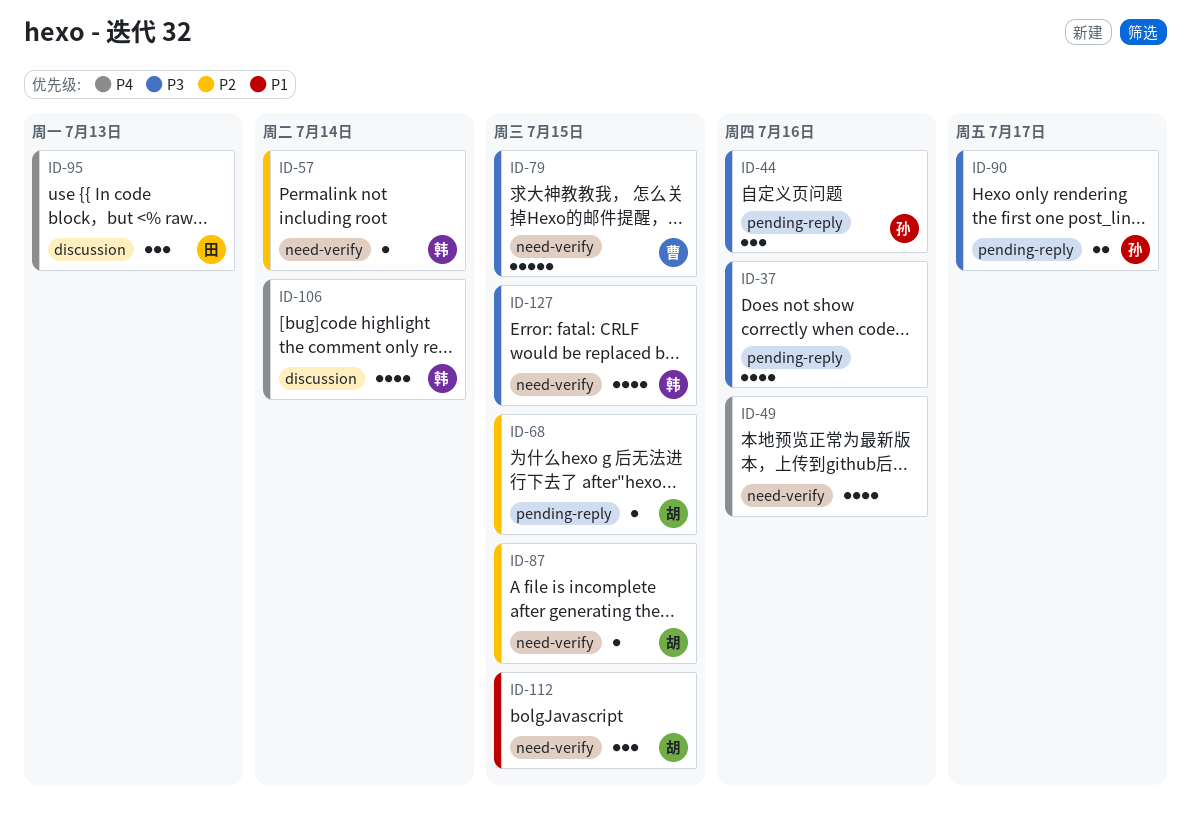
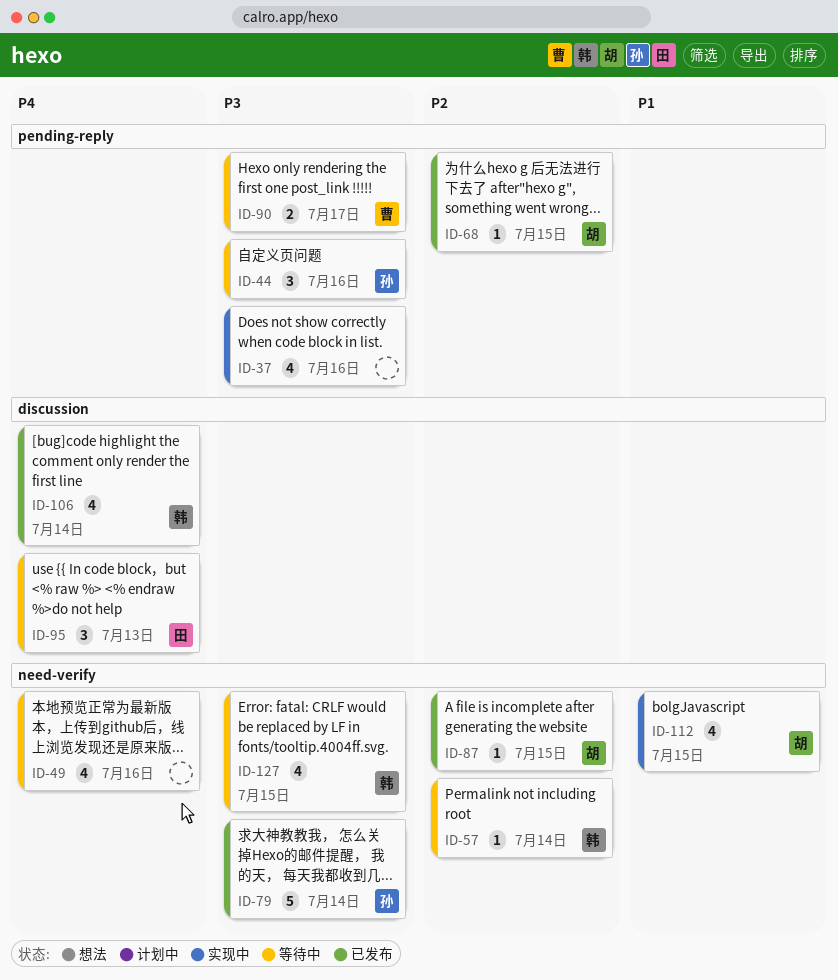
ID-79, owner: 曹 -> 孙
ID-79, due: Jul 15 -> Jul 14
ID-90, owner: 孙 -> 曹
ID-112, estimate: 3 -> 4

